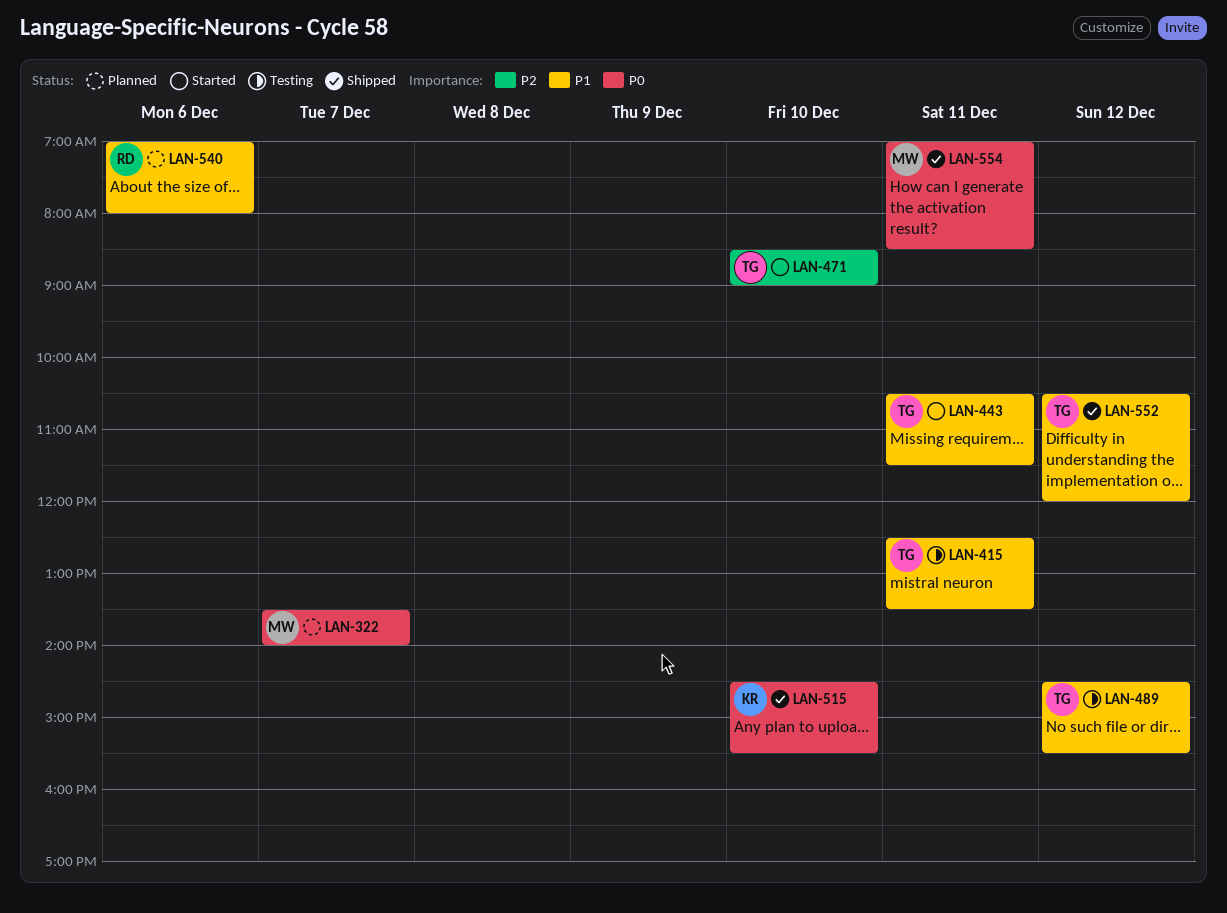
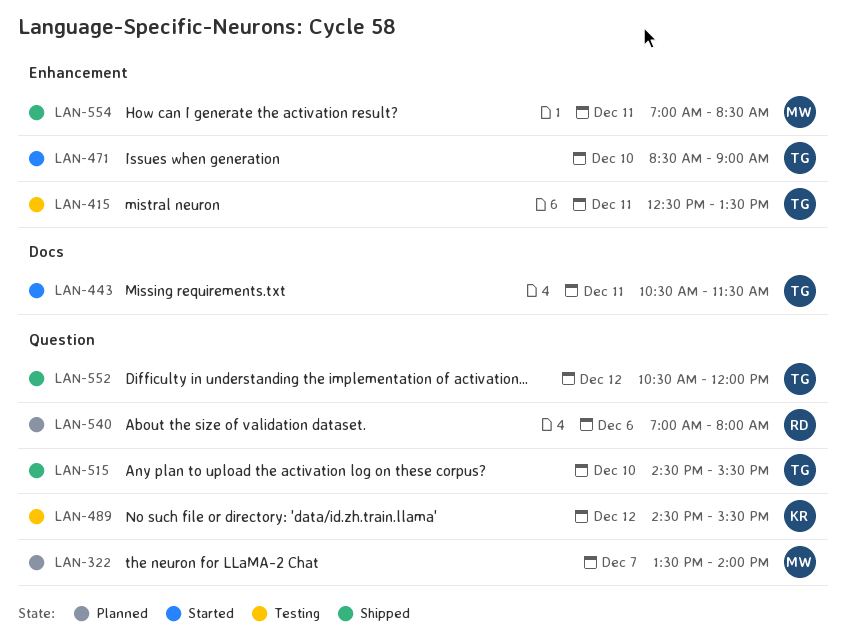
LAN-489, owner: TG -> KR
LAN-515, owner: KR -> TG

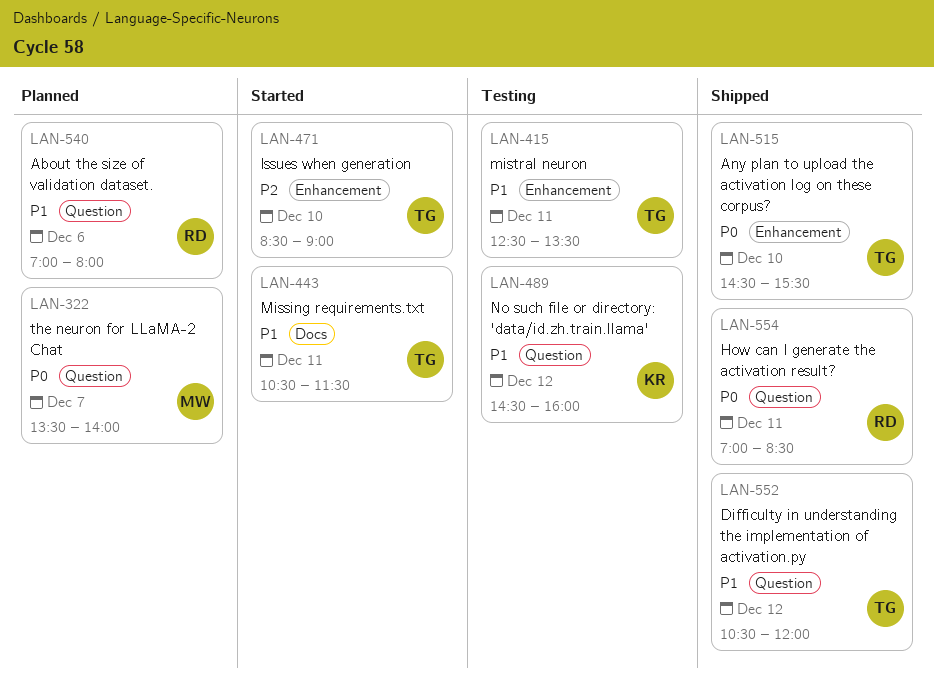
LAN-489, ends: 15:30 -> 16:00
LAN-515, label: Question -> Enhancement
LAN-554, owner: MW -> RD
LAN-554, label: Enhancement -> Question

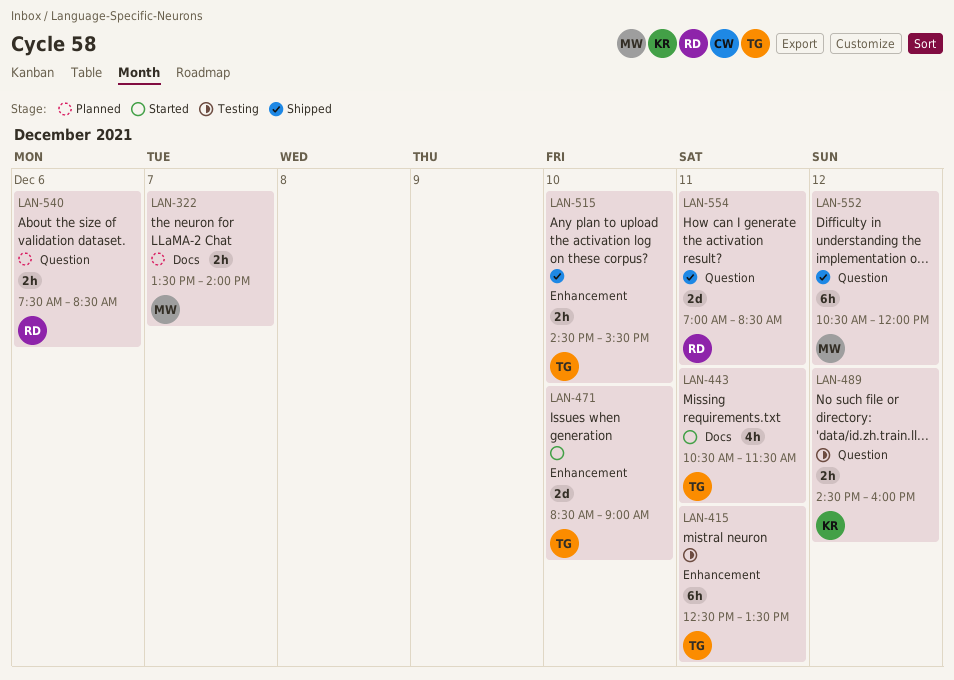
LAN-322, label: Question -> Docs
LAN-540, begins: 07:00 -> 07:30
LAN-540, ends: 08:00 -> 08:30
LAN-552, owner: TG -> MW

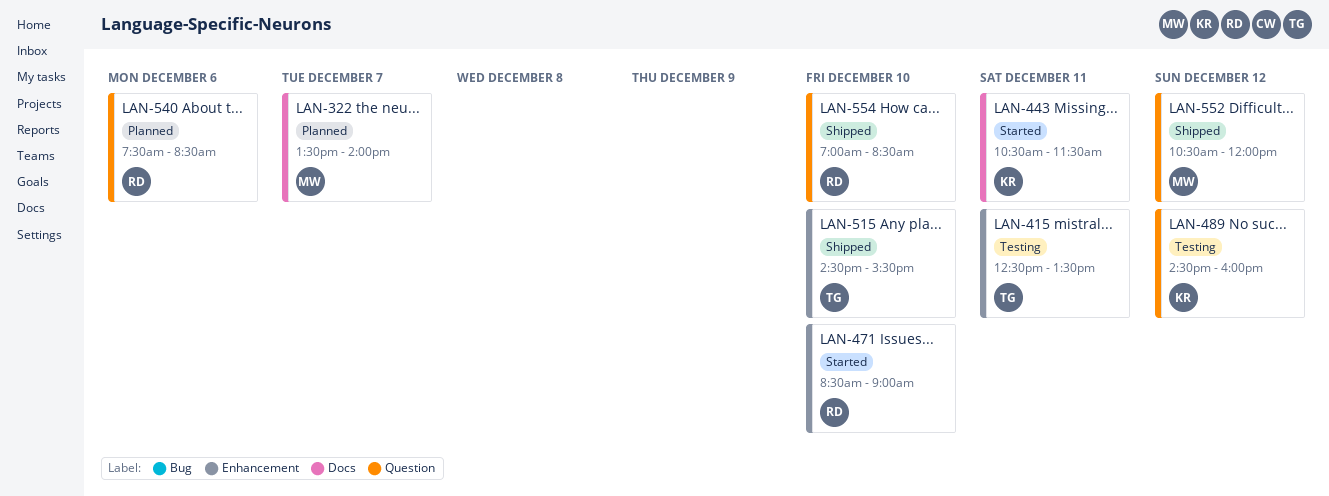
LAN-443, owner: TG -> KR
LAN-471, owner: TG -> RD
LAN-554, day: Dec 11 -> Dec 10

